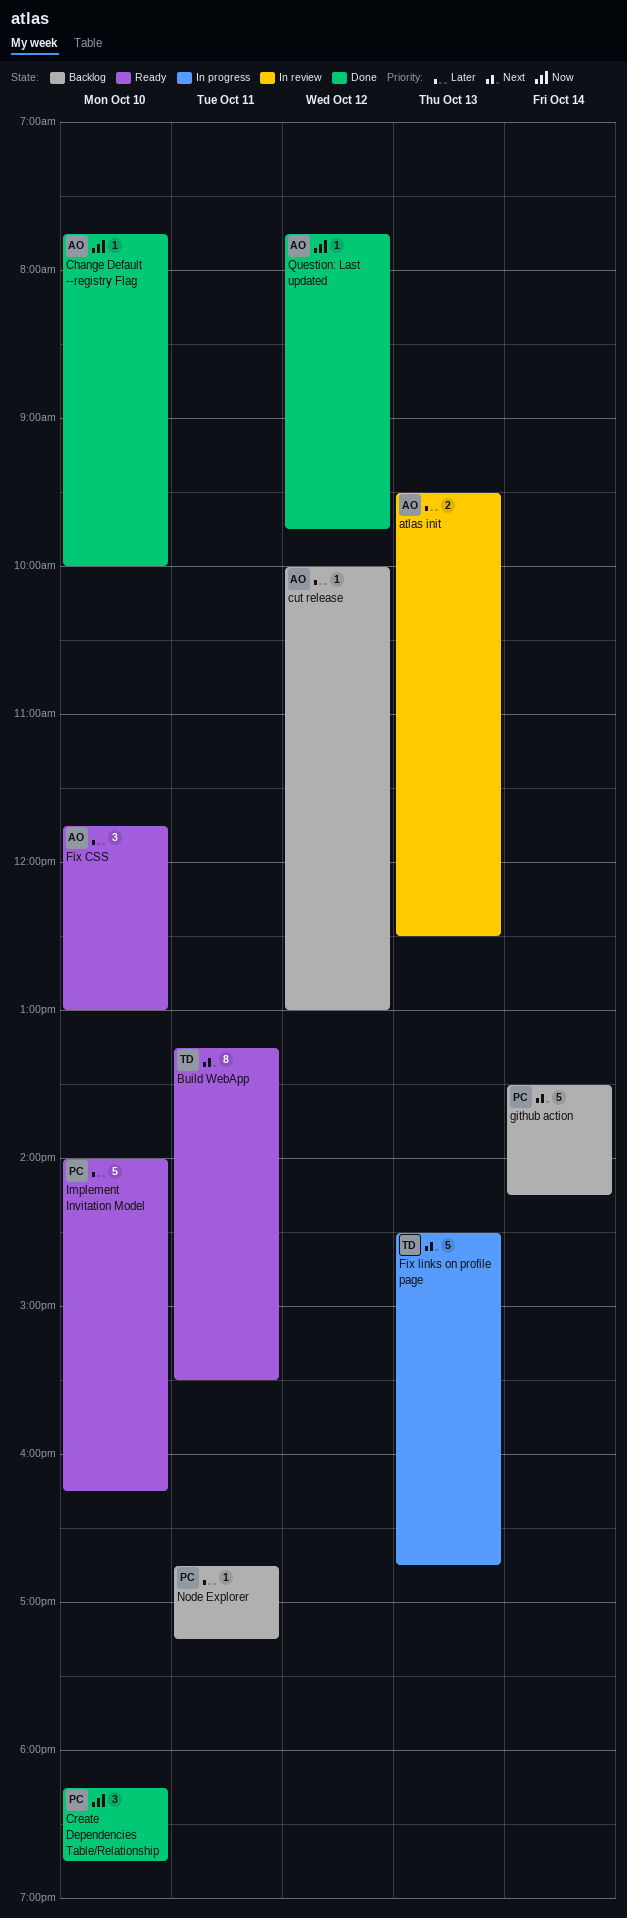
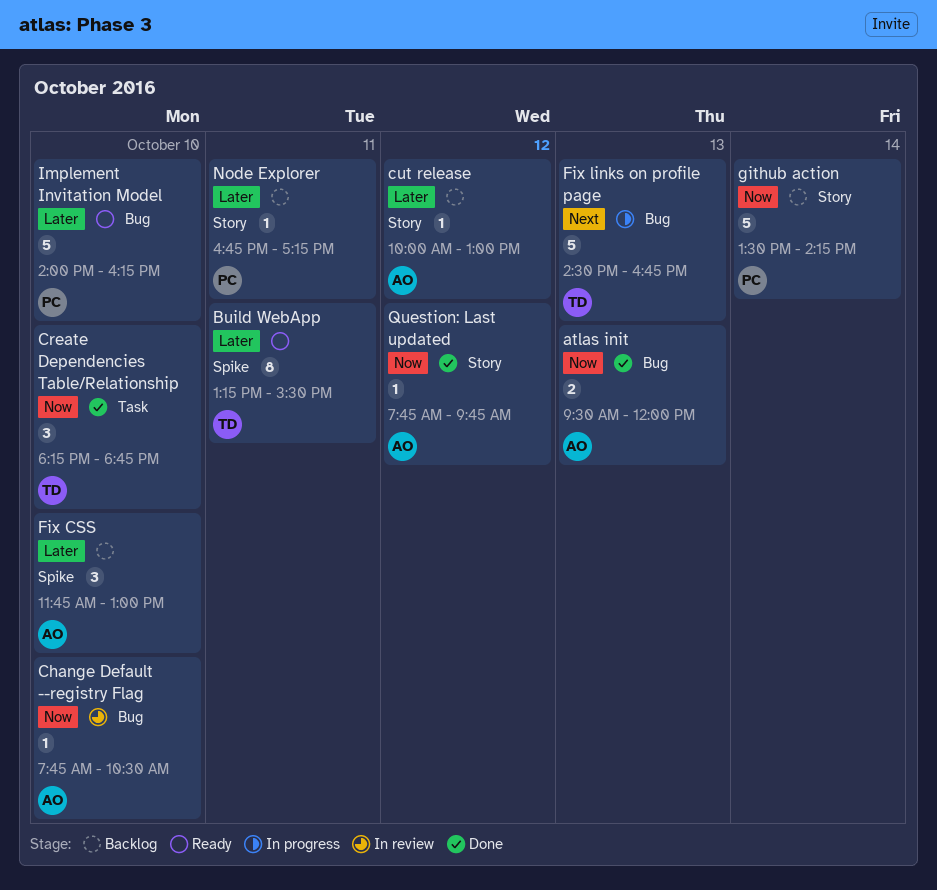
atlas init, status: In review -> Done
atlas init, priority: Later -> Now
atlas init, ends: 12:30 -> 12:00
Build WebApp, priority: Next -> Later
Change Default --registry Flag, status: Done -> In review
Change Default --registry Flag, ends: 10:00 -> 10:30
Create Dependencies Table/Relationship, owner: PC -> TD
Fix CSS, status: Ready -> Backlog
github action, priority: Next -> Now

